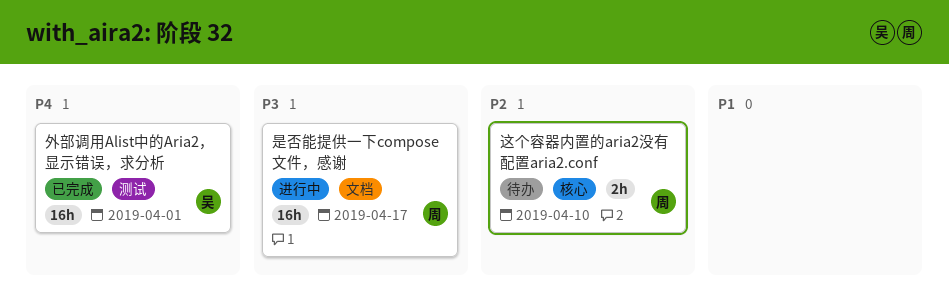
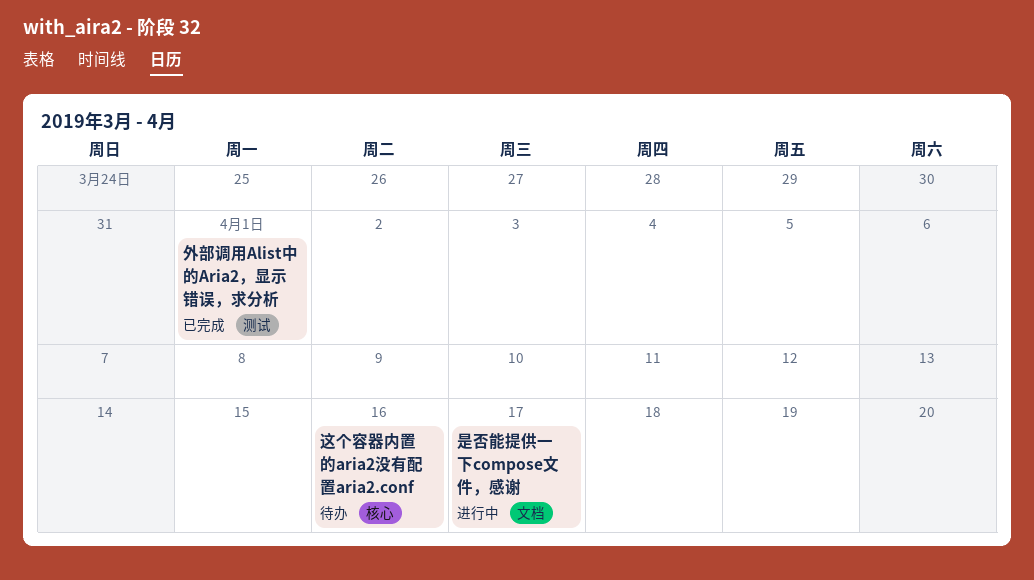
这个容器内置的aria2没有配置aria2.conf, due: Apr 10 -> Apr 16

